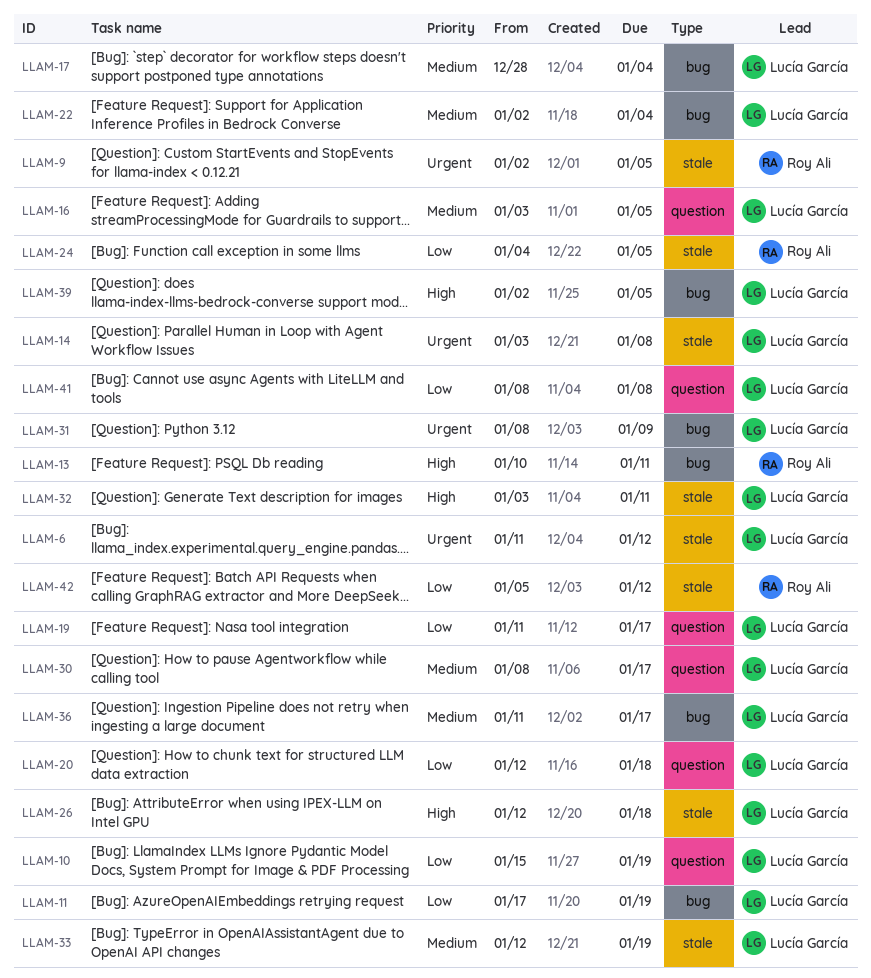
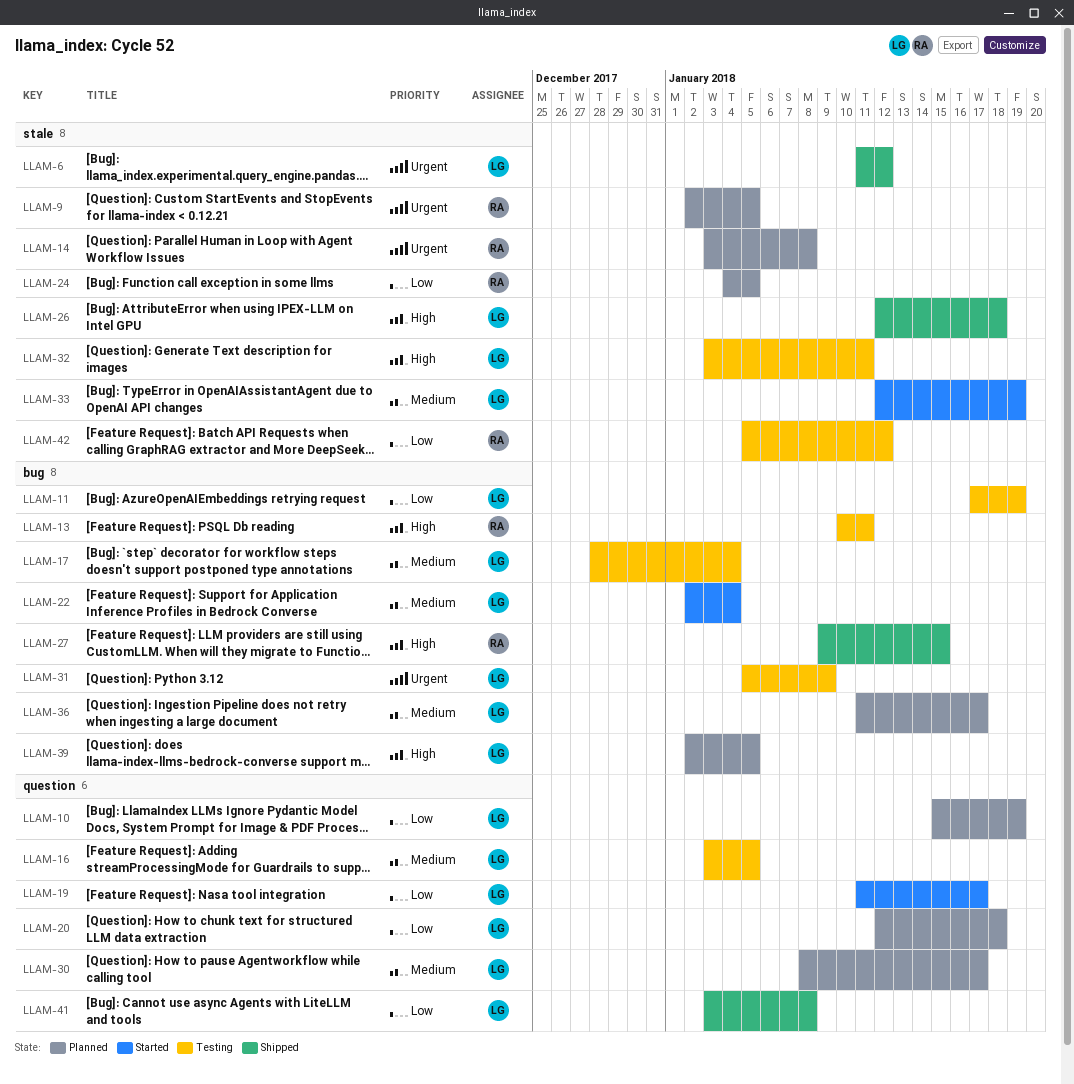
LLAM-14, owner: Lucía García -> Roy Ali
LLAM-27: none -> present
LLAM-31, start: Jan 8 -> Jan 5
LLAM-41, start: Jan 8 -> Jan 3

